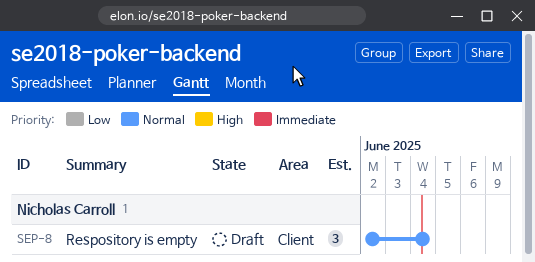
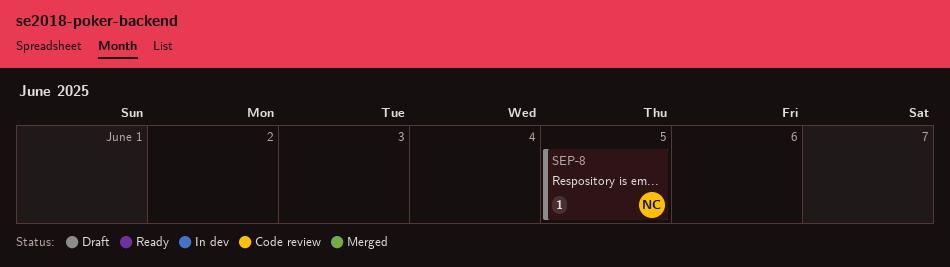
SEP-8, estimate: 3 -> 1
SEP-8, due: Jun 4 -> Jun 5

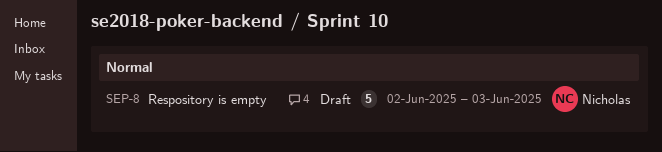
SEP-8, estimate: 1 -> 5
SEP-8, due: Jun 5 -> Jun 3

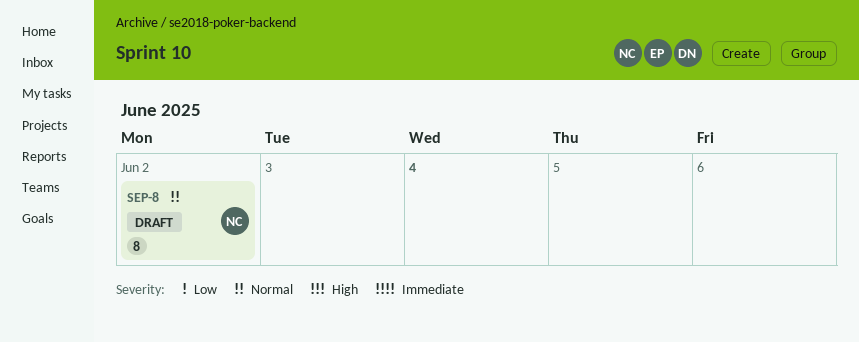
SEP-8, estimate: 5 -> 8
SEP-8, due: Jun 3 -> Jun 2

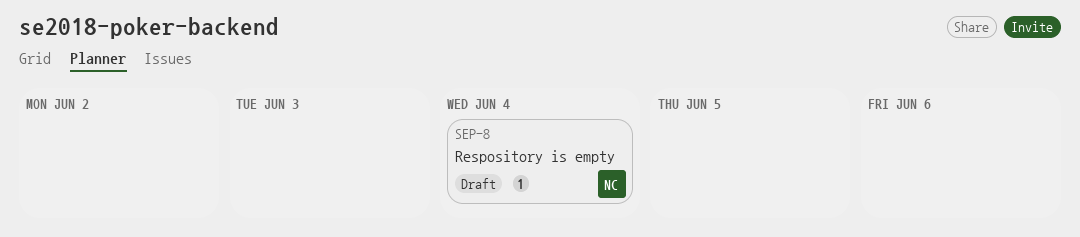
SEP-8, estimate: 8 -> 1
SEP-8, due: Jun 2 -> Jun 4

